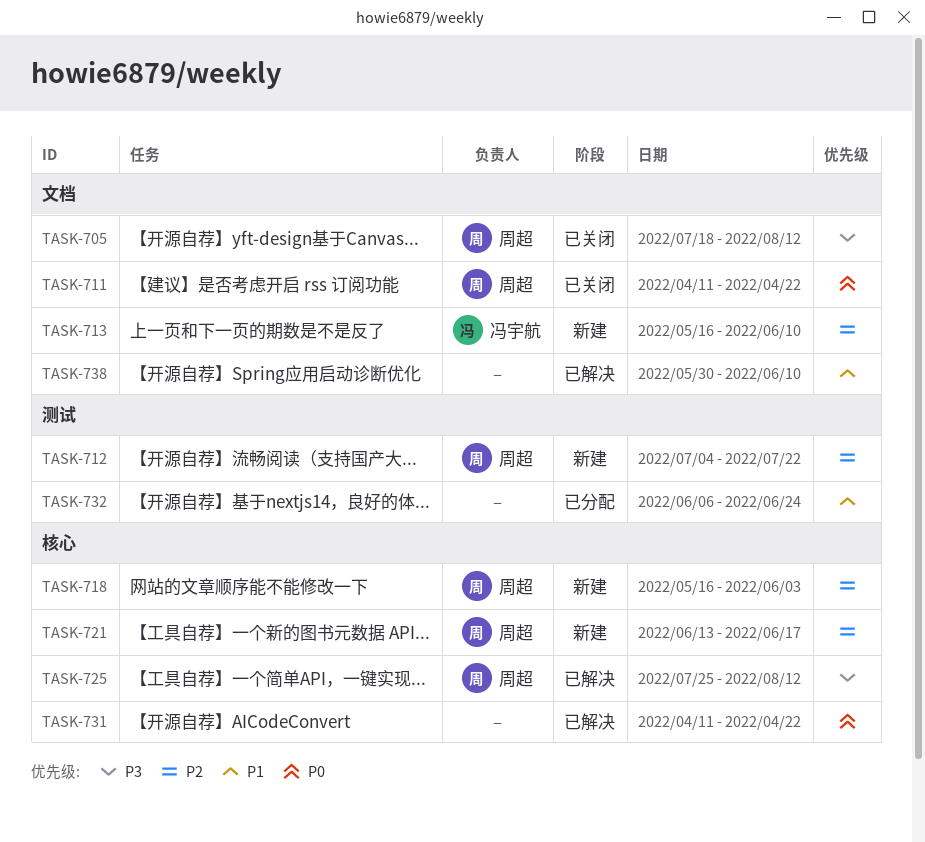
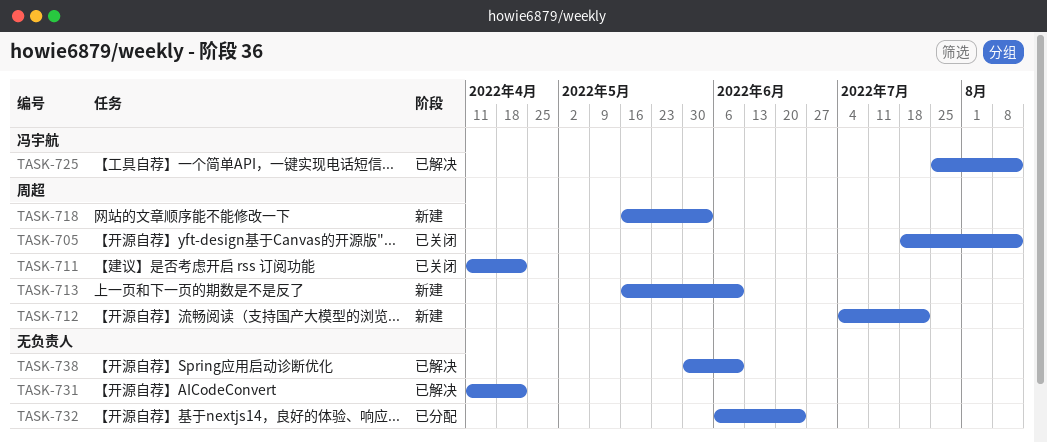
TASK-713, owner: 冯宇航 -> 周超
TASK-721: present -> none
TASK-725, owner: 周超 -> 冯宇航

